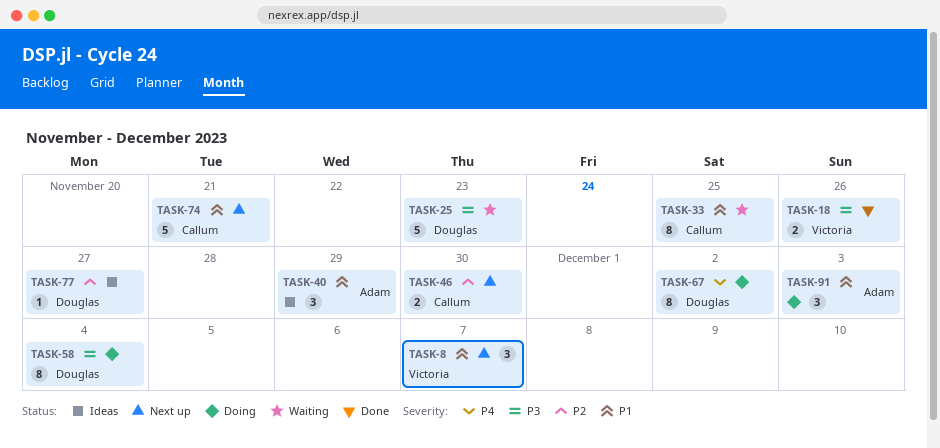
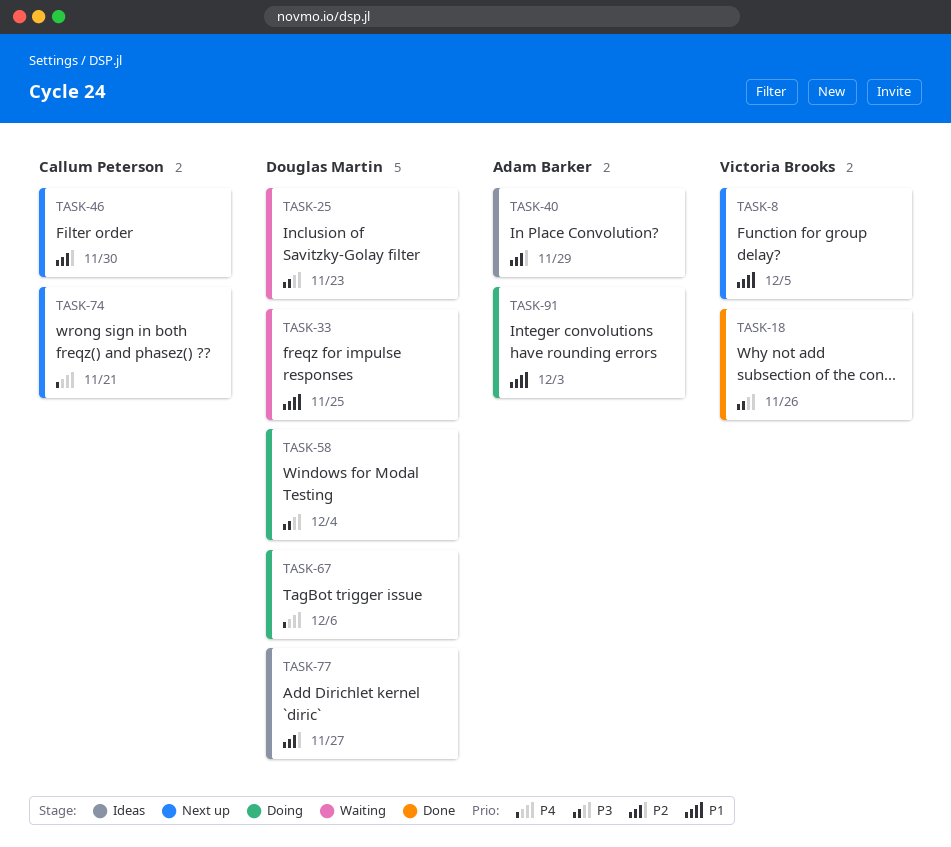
TASK-8, due: Dec 7 -> Dec 5
TASK-33, owner: Callum Peterson -> Douglas Martin
TASK-40, priority: P1 -> P2
TASK-67, due: Dec 2 -> Dec 6
TASK-74, priority: P1 -> P4

